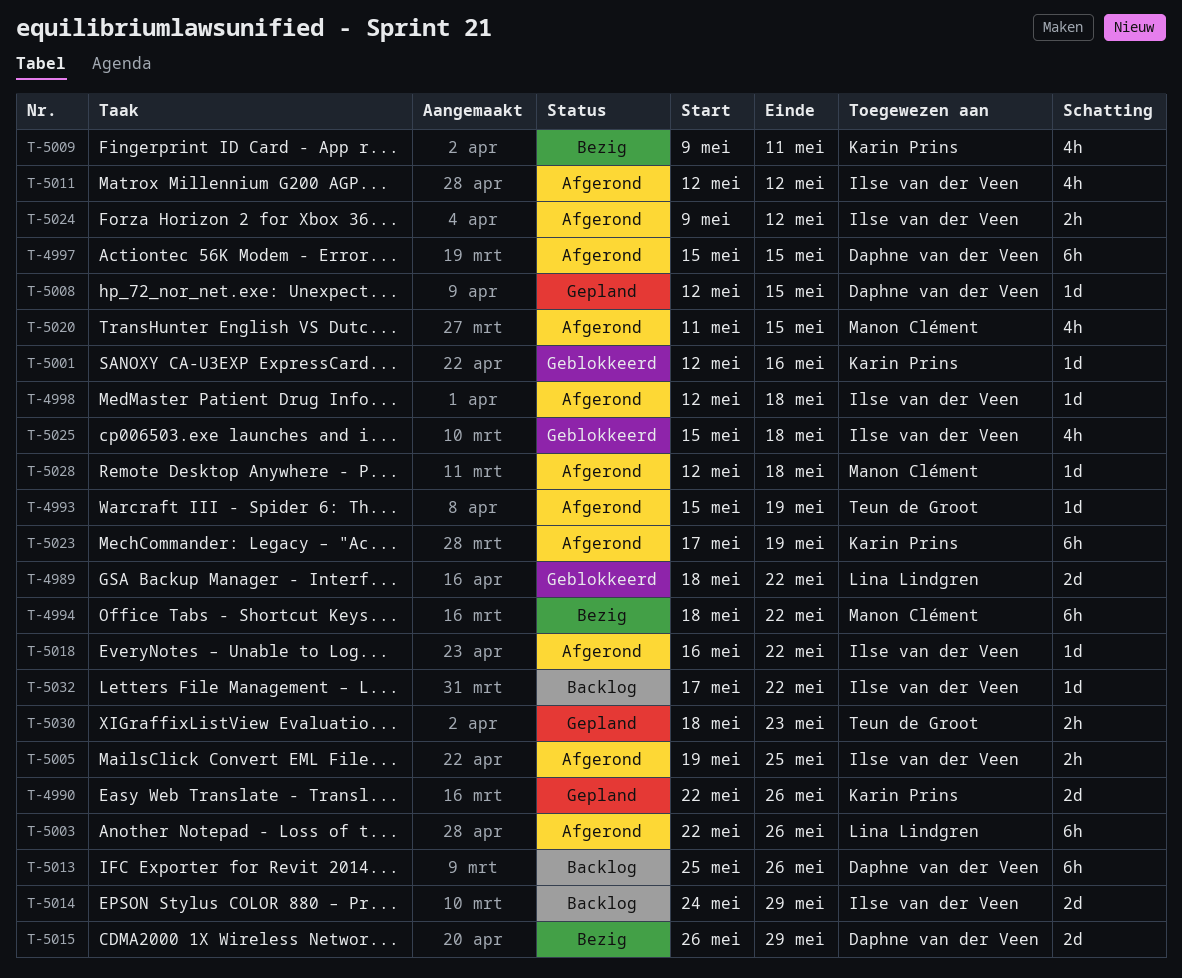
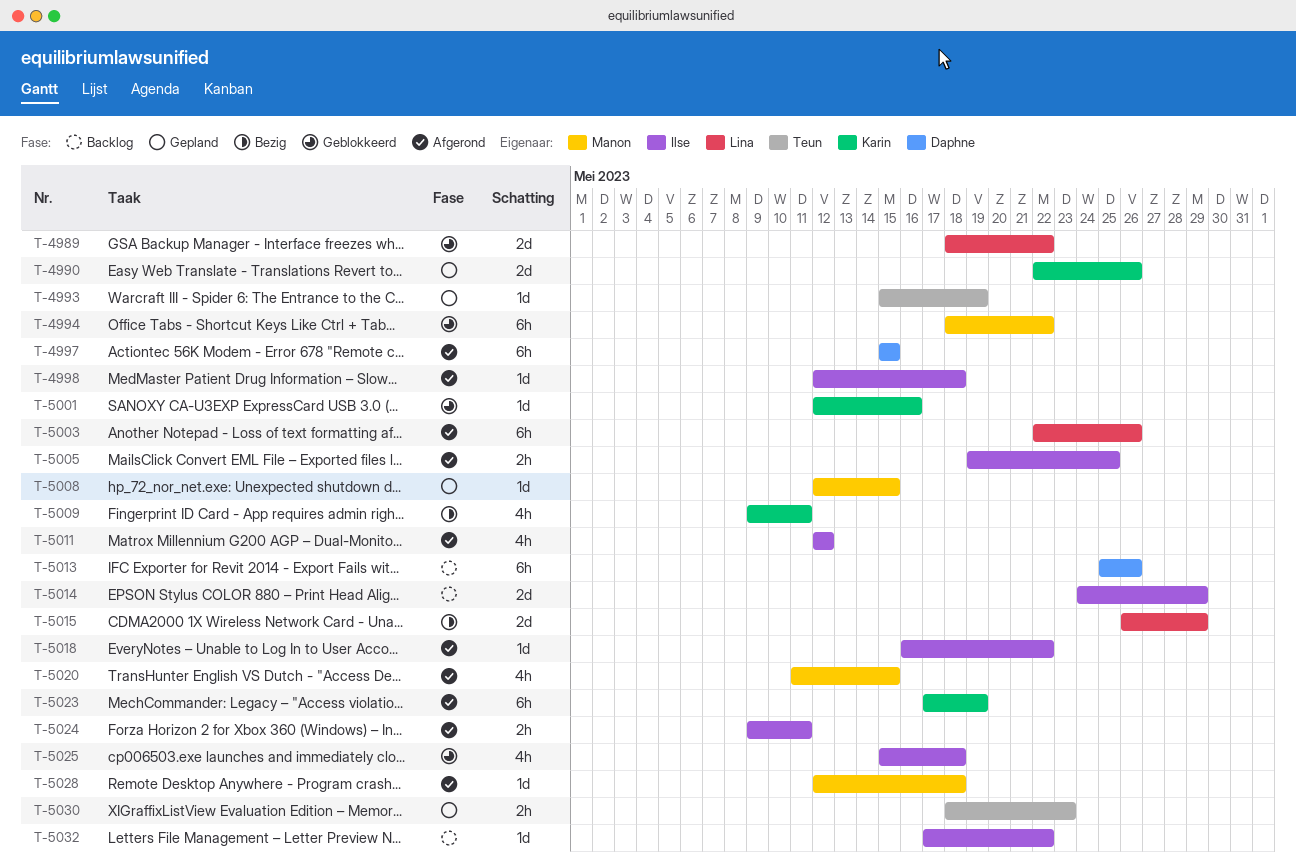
T-4993, status: Afgerond -> Gepland
T-4994, status: Bezig -> Geblokkeerd
T-5008, owner: Daphne van der Veen -> Manon Clément
T-5015, owner: Daphne van der Veen -> Lina Lindgren
T-5024, due: May 12 -> May 11

